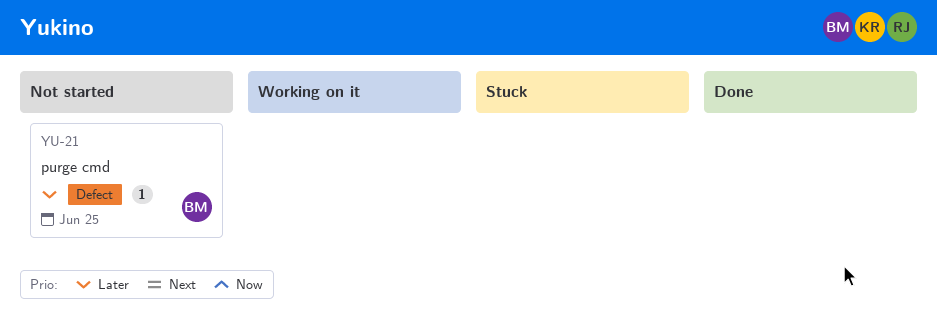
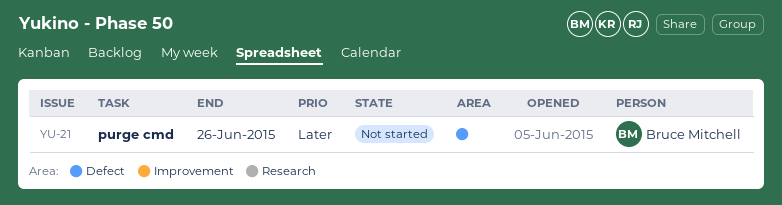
YU-21, due: Jun 25 -> Jun 26

